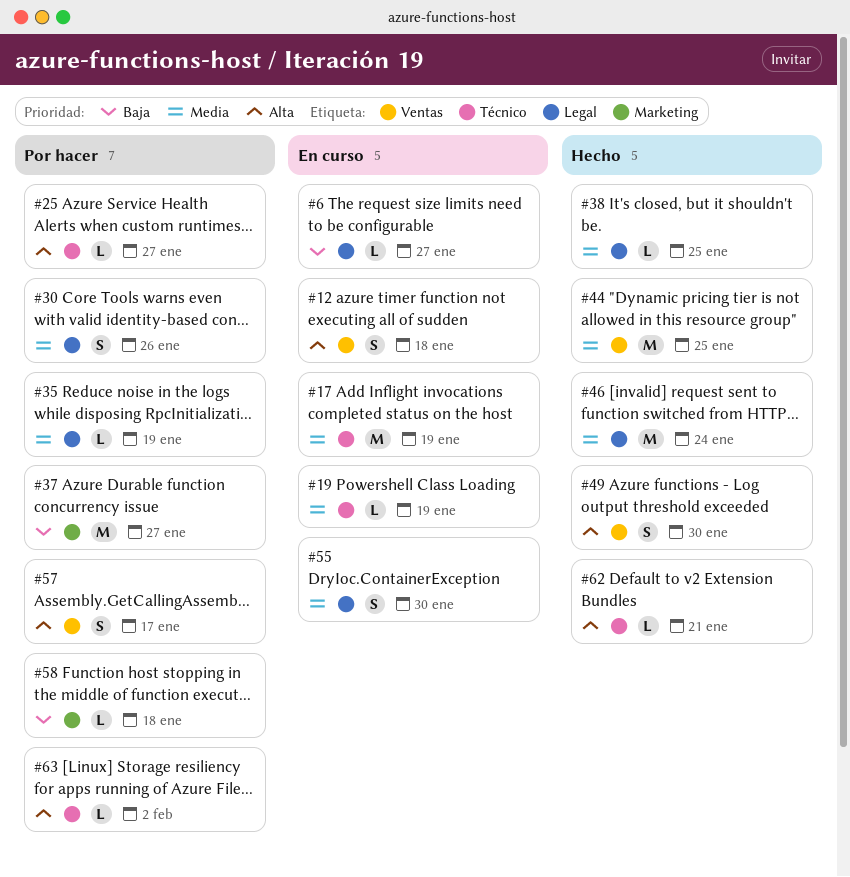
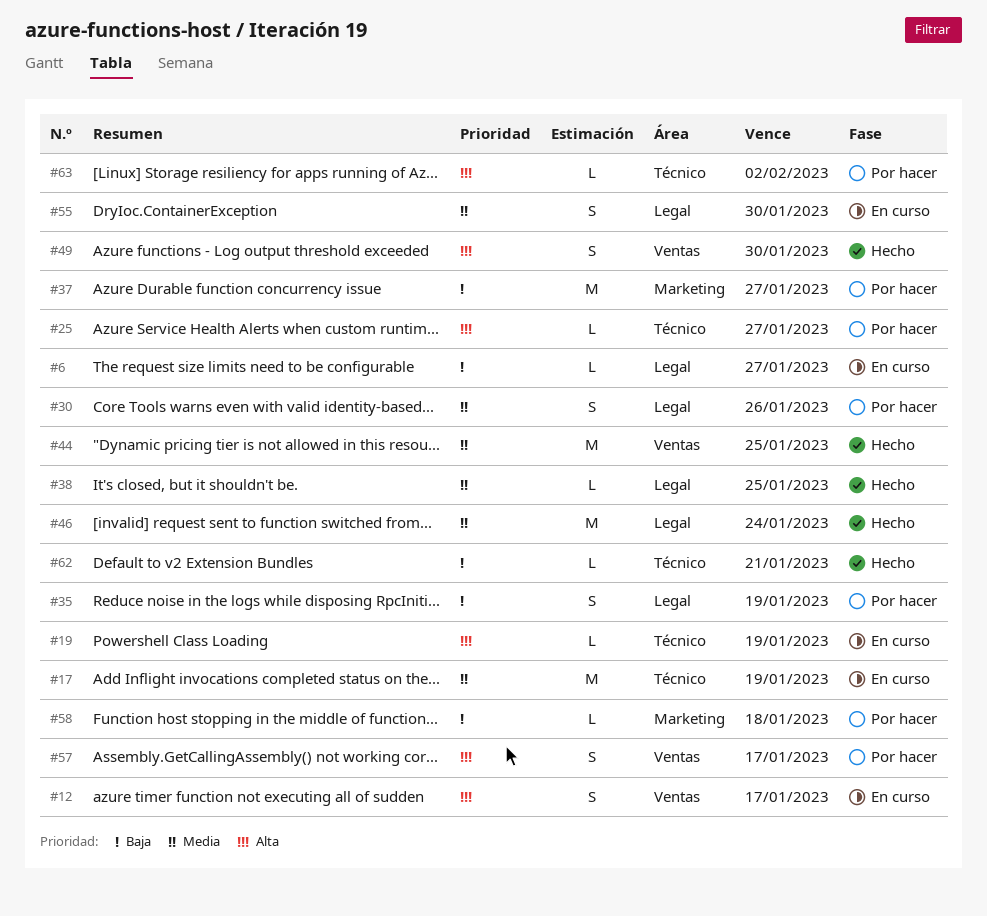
#12, due: Jan 18 -> Jan 17
#19, priority: Media -> Alta
#35, priority: Media -> Baja
#35, estimate: L -> S
#62, priority: Alta -> Baja

